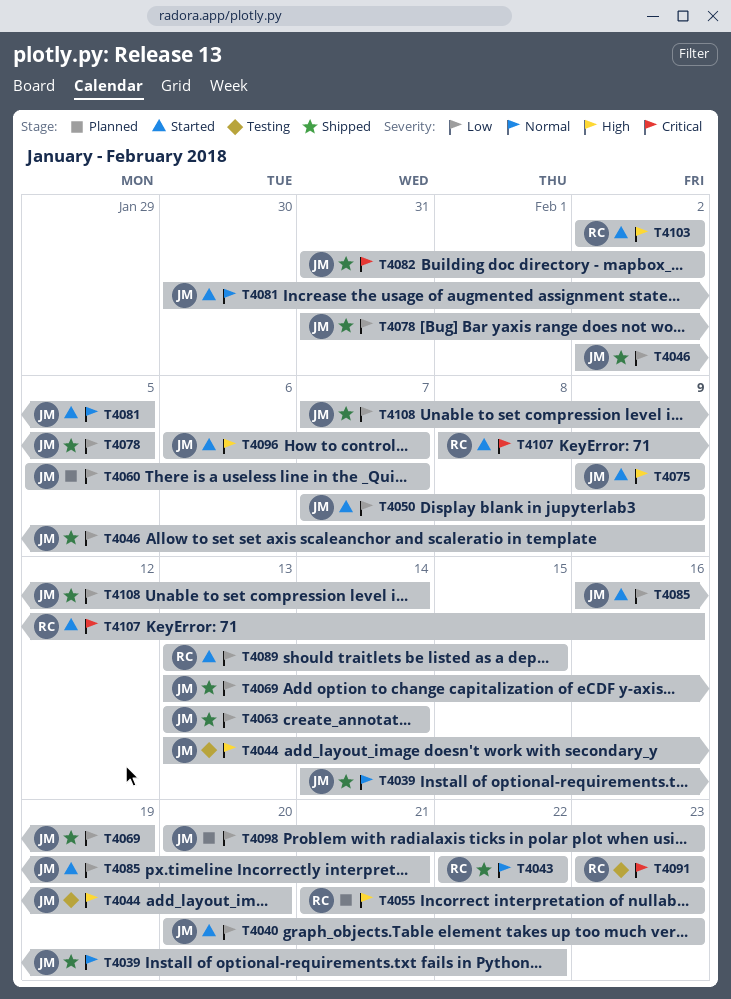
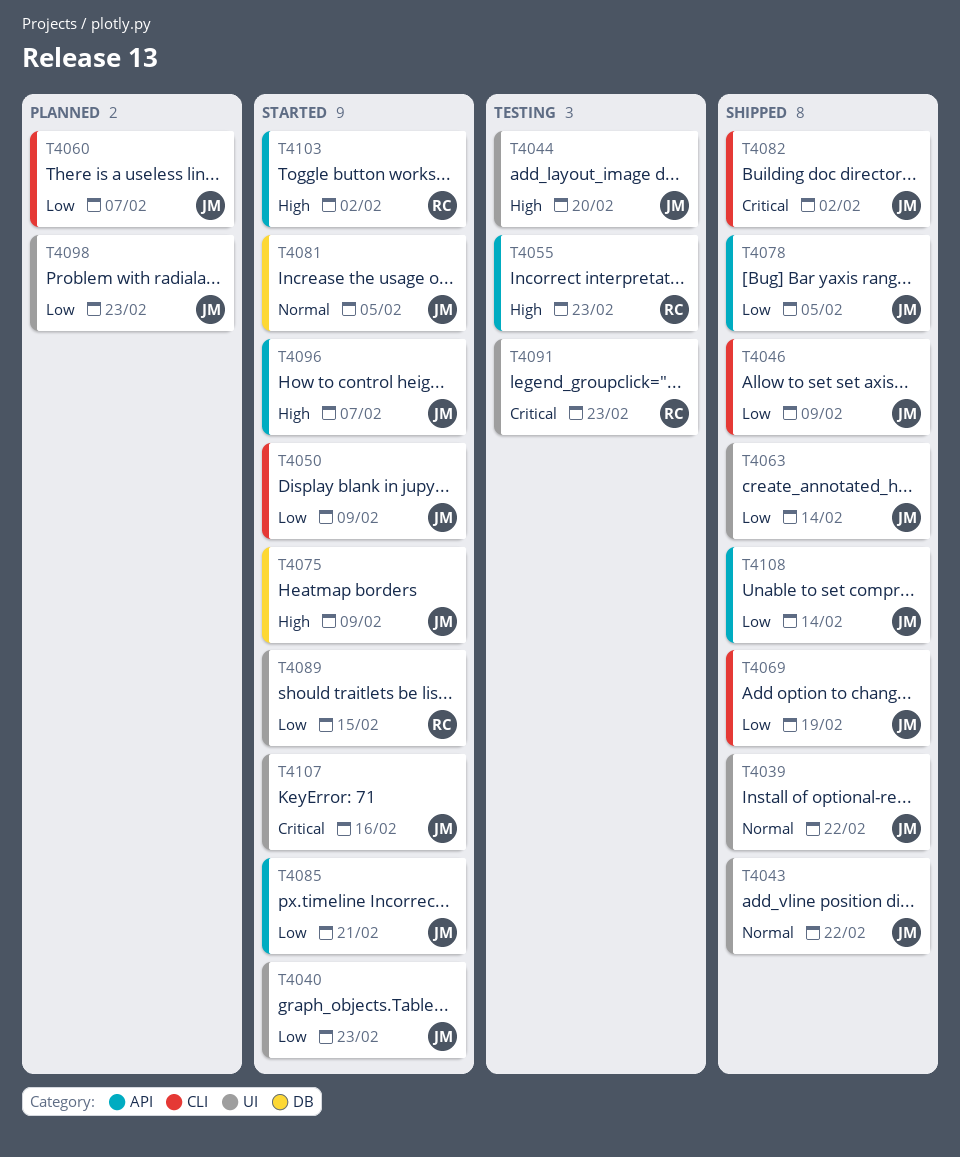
T4043, owner: RC -> JM
T4055, status: Planned -> Testing
T4107, owner: RC -> JM

